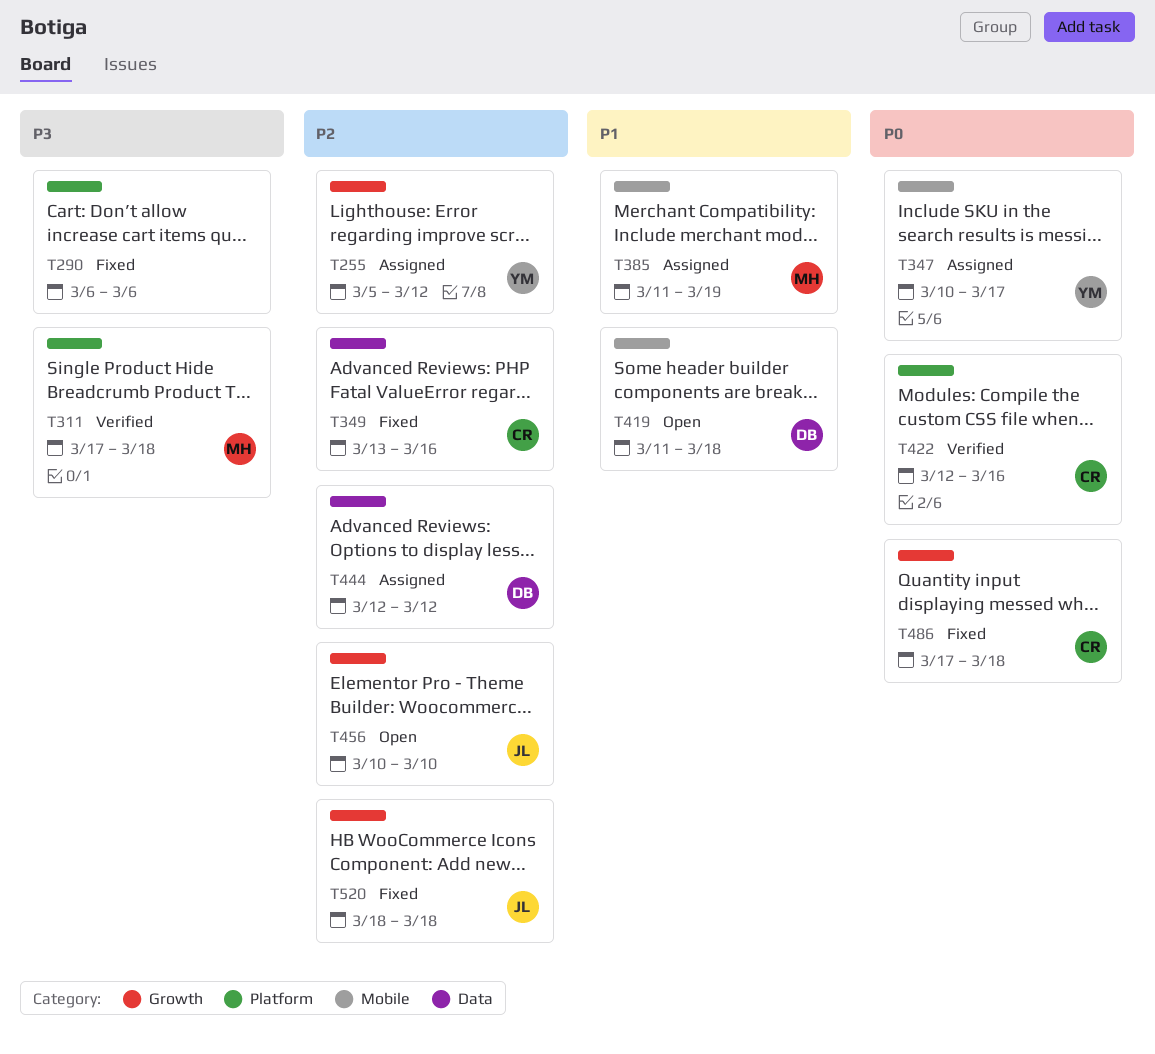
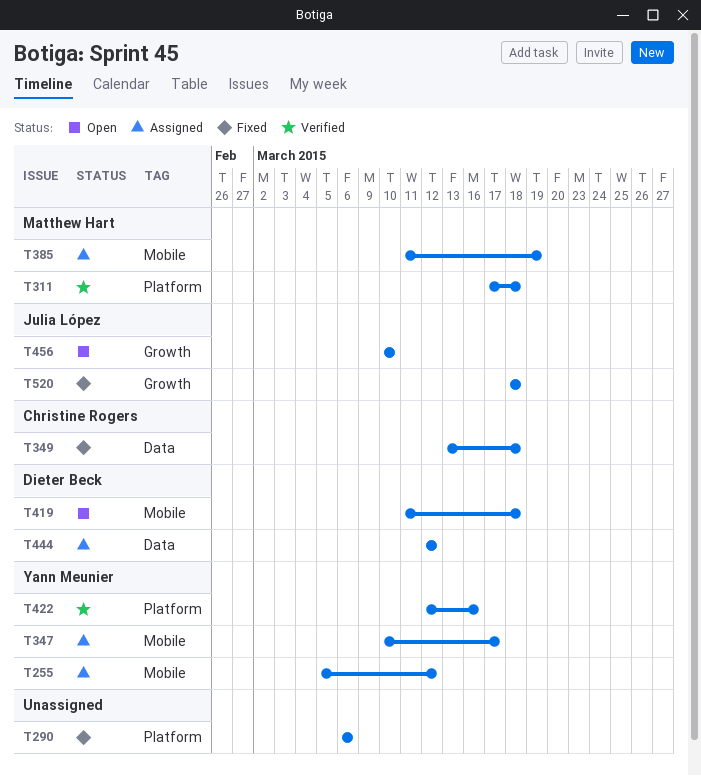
T255, label: Growth -> Mobile
T349, due: Mar 16 -> Mar 18
T422, owner: Christine Rogers -> Yann Meunier
T486: present -> none

